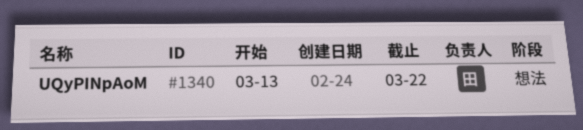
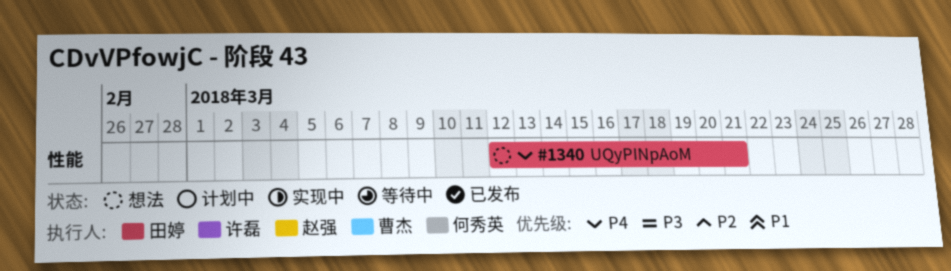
#1340, start: Mar 13 -> Mar 12
#1340, due: Mar 22 -> Mar 21

